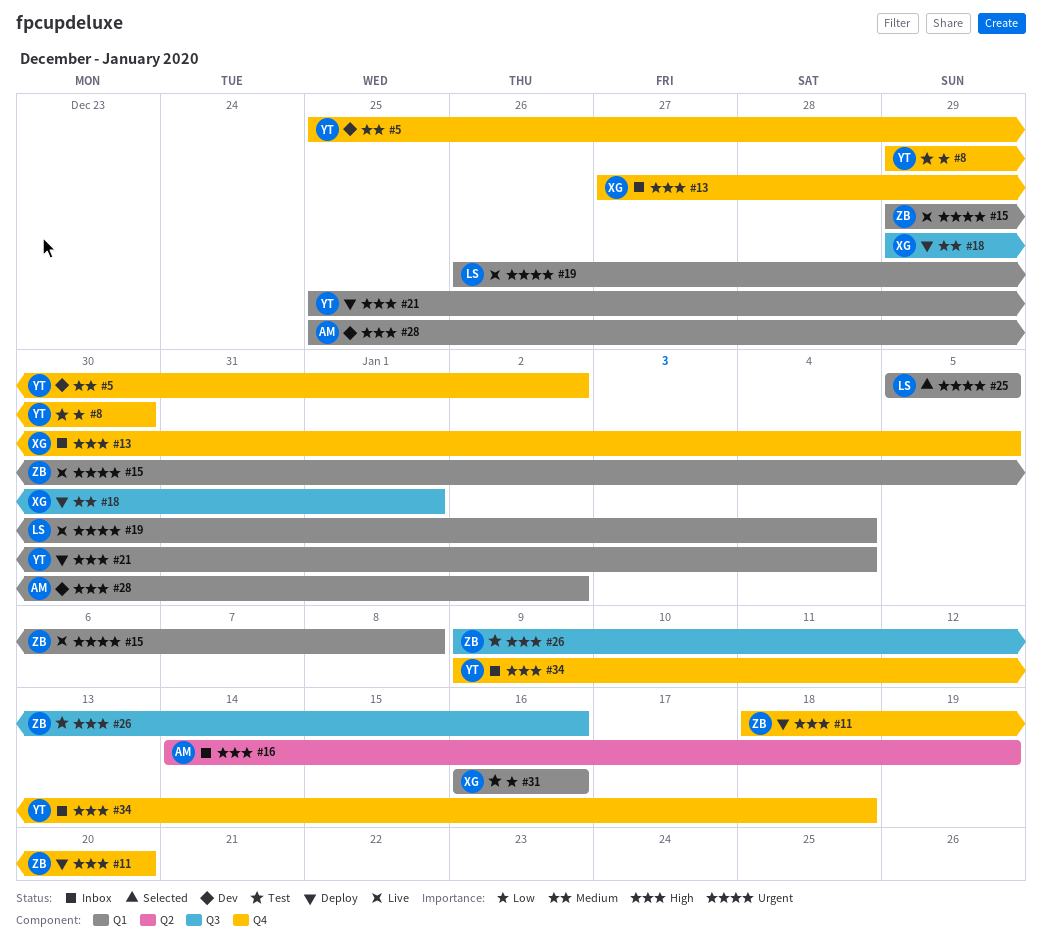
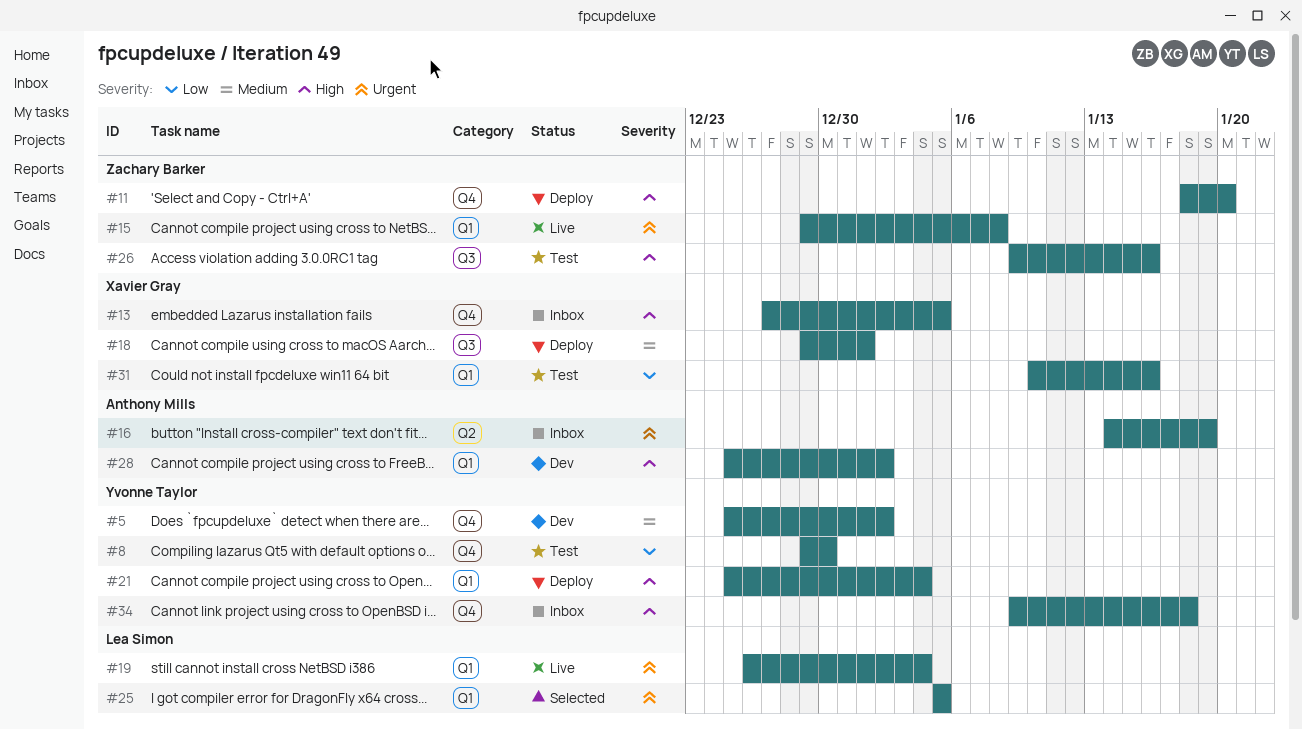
#16, priority: High -> Urgent
#31, start: Jan 16 -> Jan 10

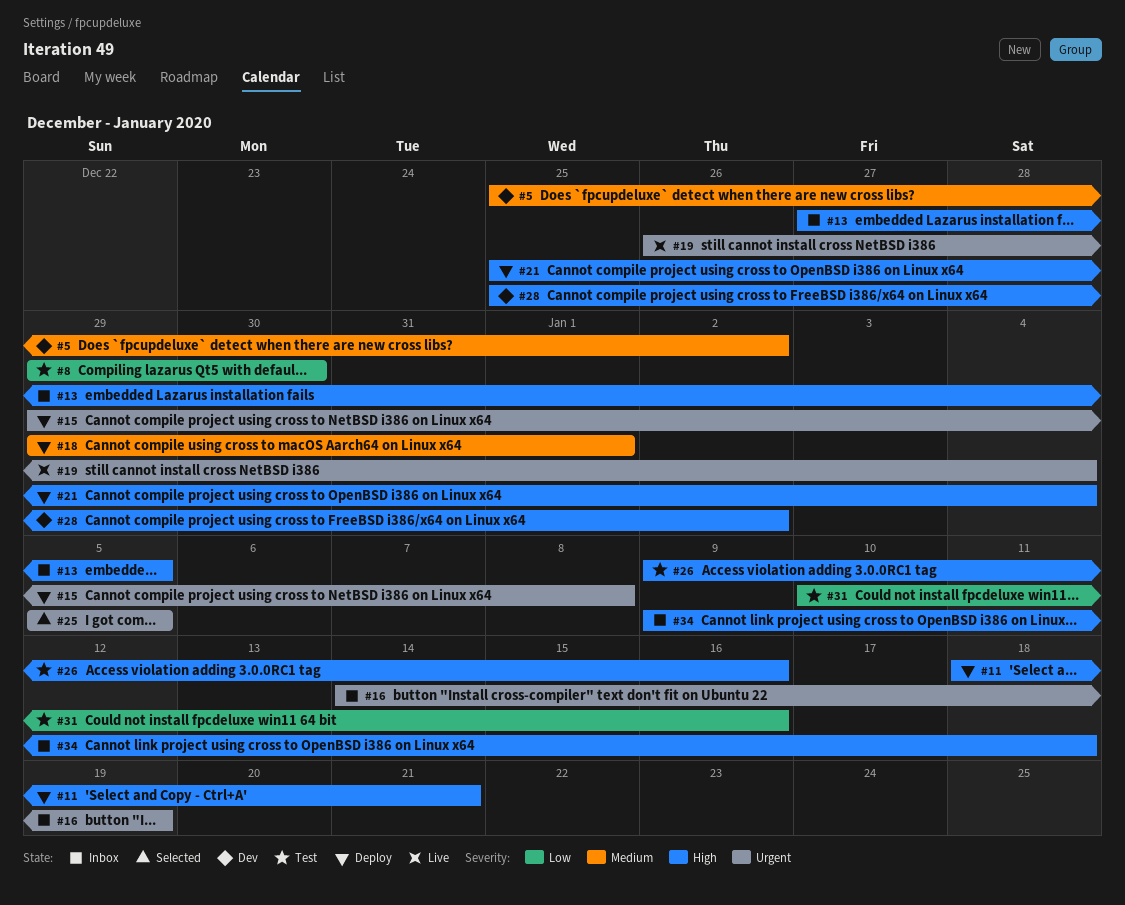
#11, due: Jan 20 -> Jan 21
#15, status: Live -> Deploy

